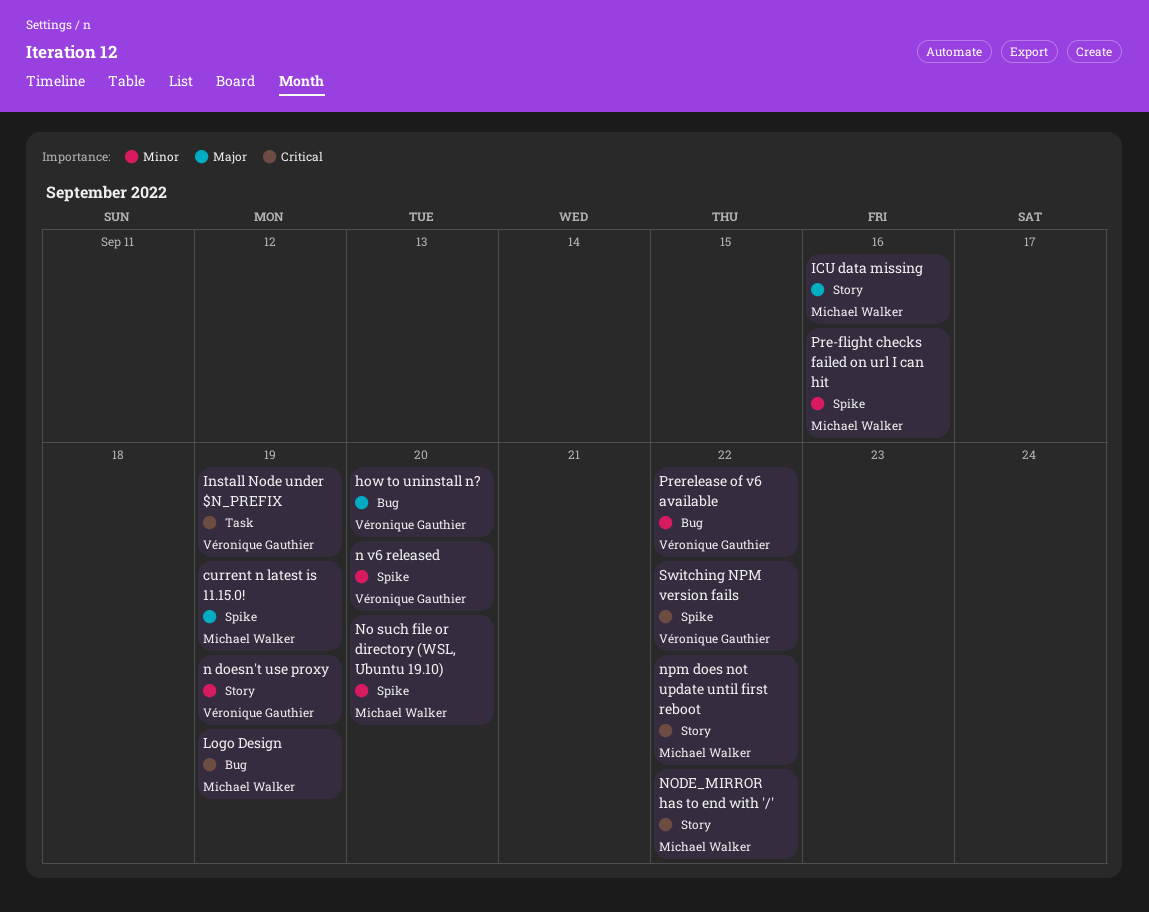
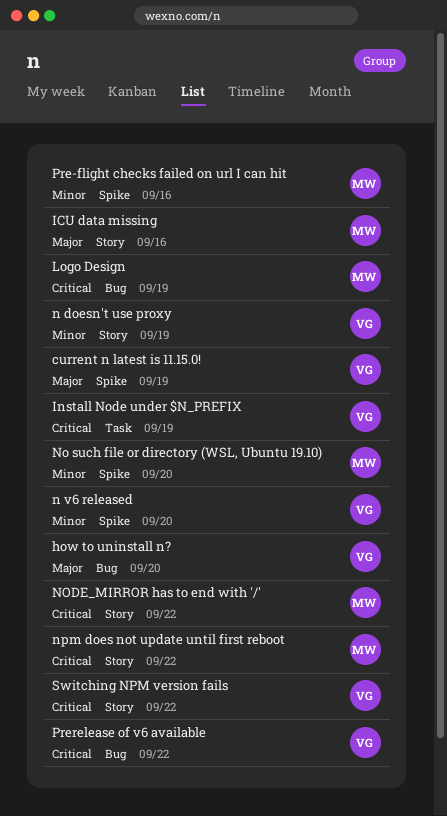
current n latest is 11.15.0!, owner: Michael Walker -> Véronique Gauthier
Prerelease of v6 available, priority: Minor -> Critical
Switching NPM version fails, label: Spike -> Story

